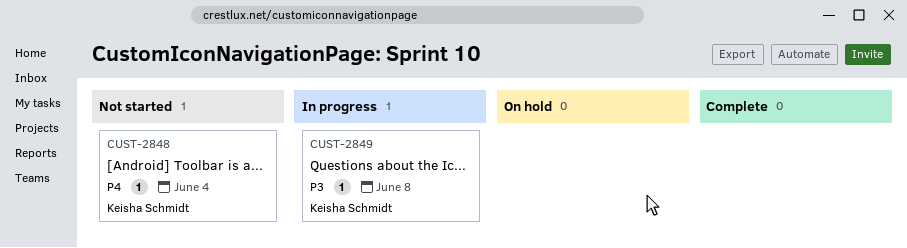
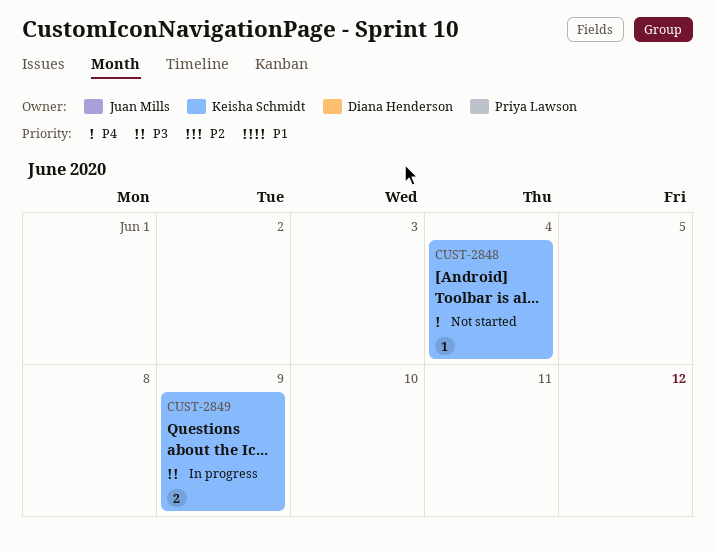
CUST-2849, estimate: 1 -> 2
CUST-2849, due: Jun 8 -> Jun 9

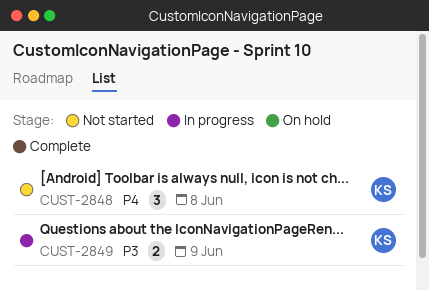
CUST-2848, estimate: 1 -> 3
CUST-2848, due: Jun 4 -> Jun 8

